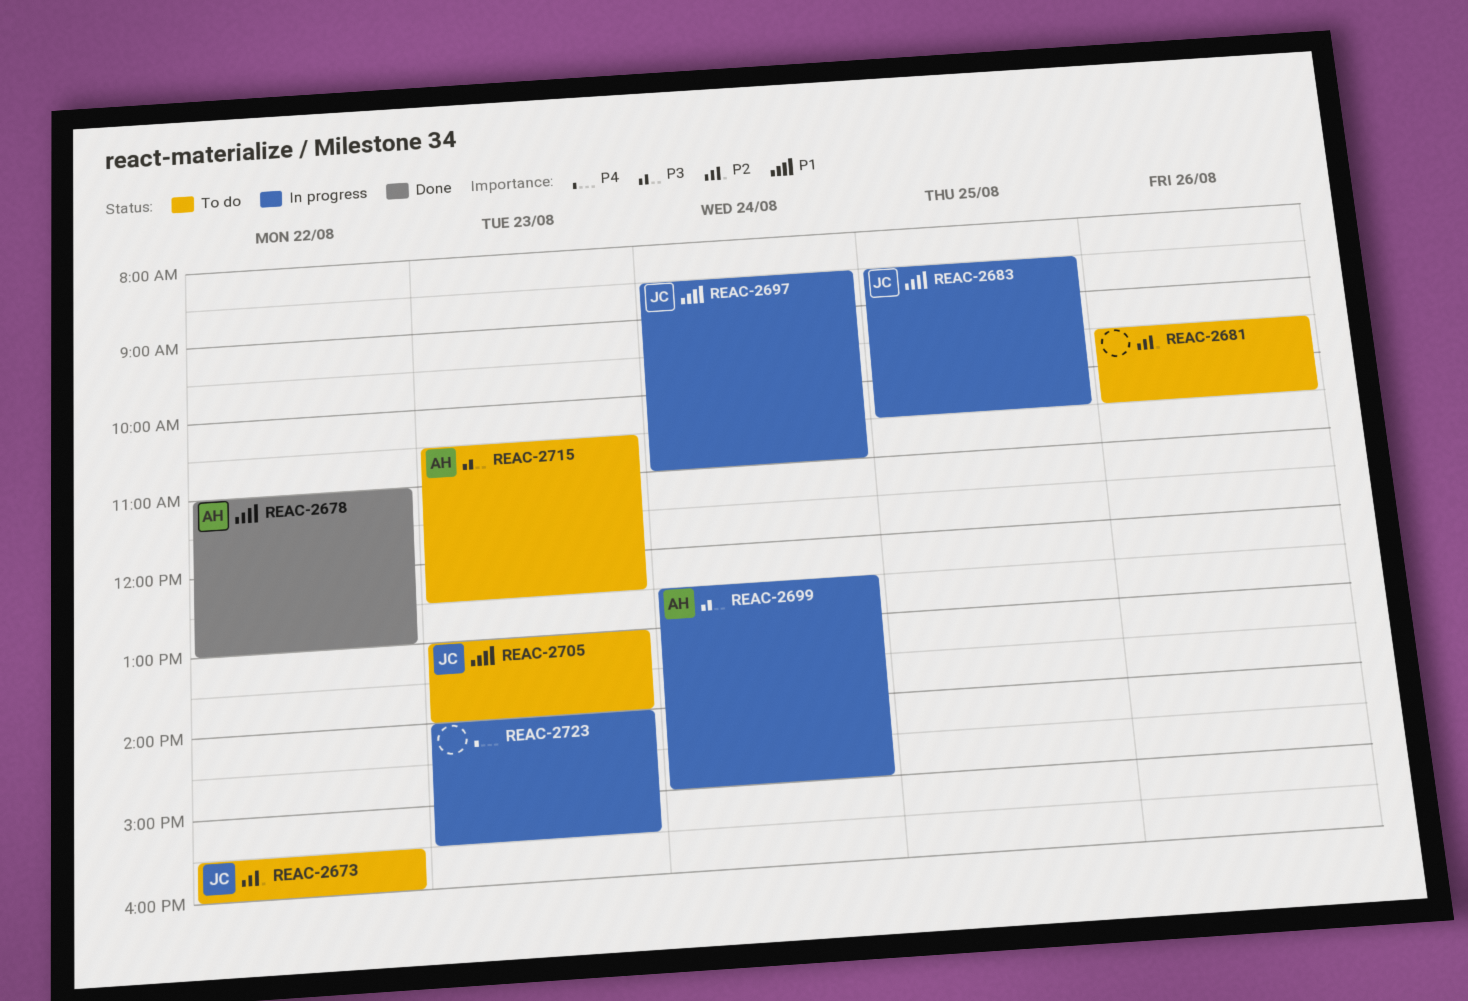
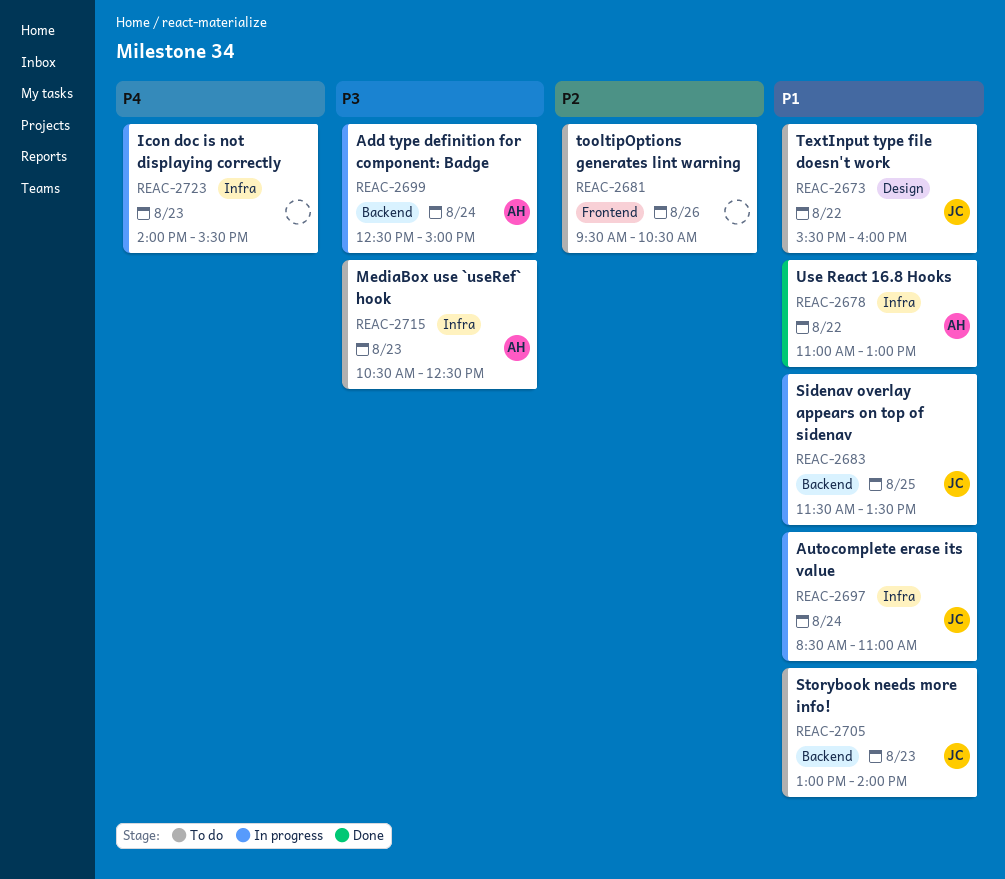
REAC-2673, priority: P2 -> P1
REAC-2683, begins: 08:30 -> 11:30
REAC-2683, ends: 10:30 -> 13:30

